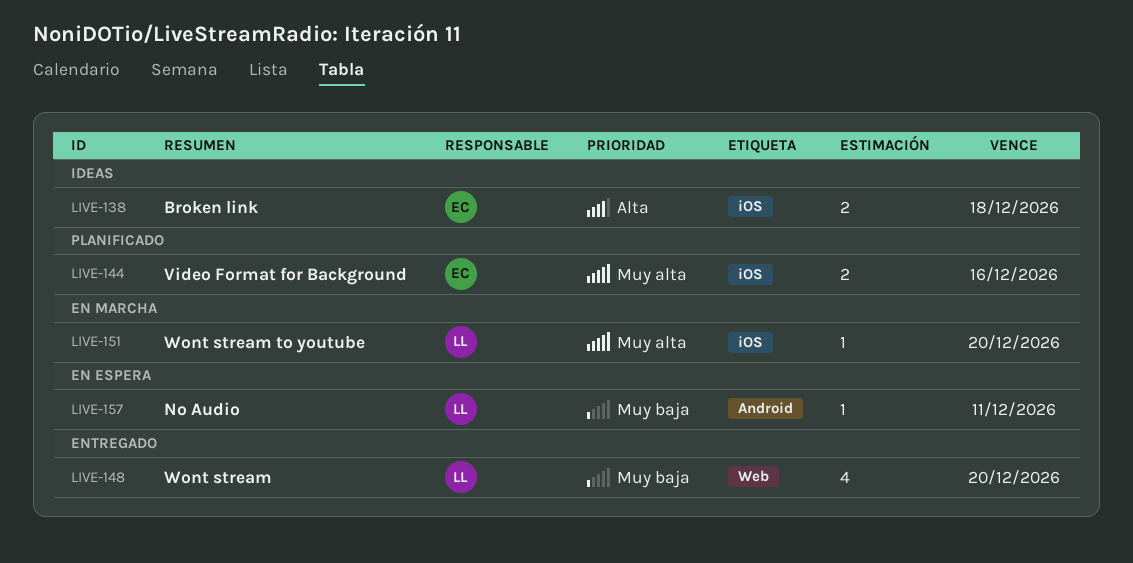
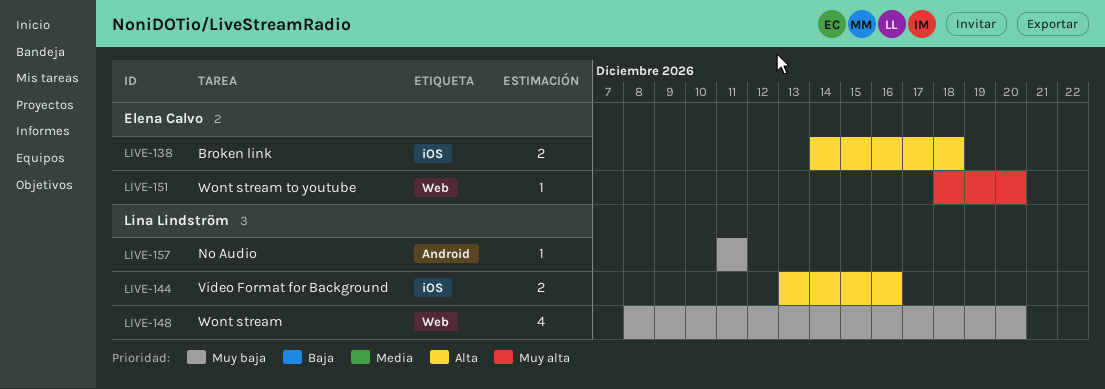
LIVE-144, owner: Elena Calvo -> Lina Lindström
LIVE-144, priority: Muy alta -> Alta
LIVE-151, owner: Lina Lindström -> Elena Calvo
LIVE-151, label: iOS -> Web

